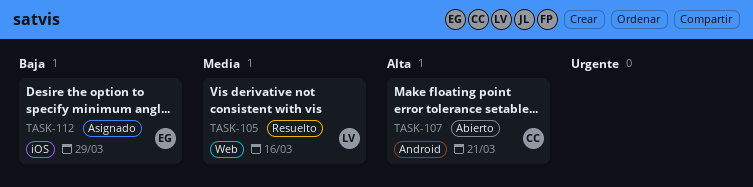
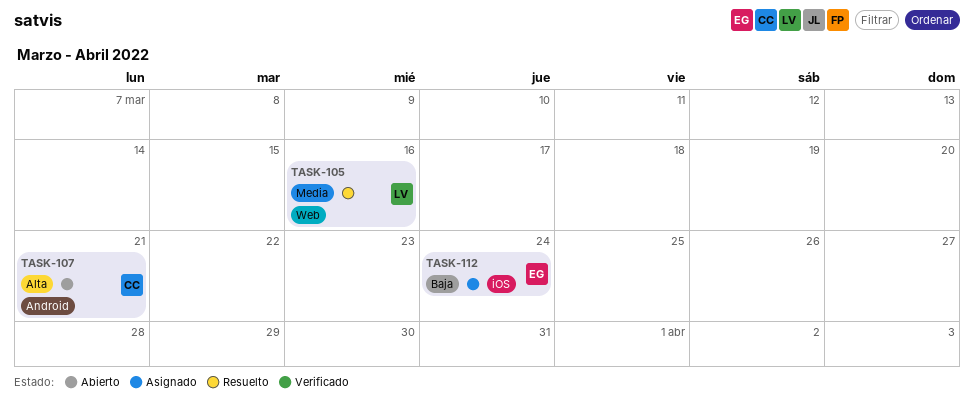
TASK-112, due: Mar 29 -> Mar 24

